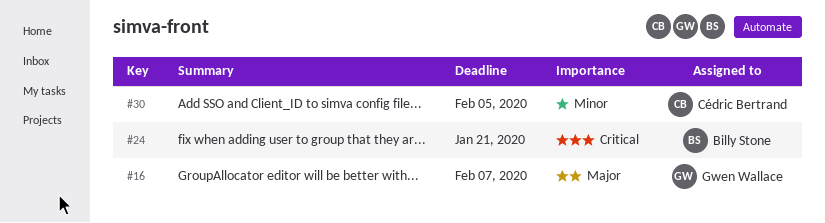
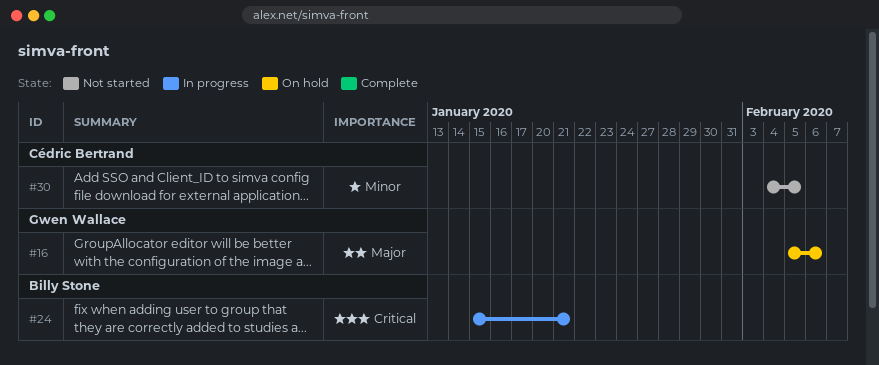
#16, due: Feb 7 -> Feb 6

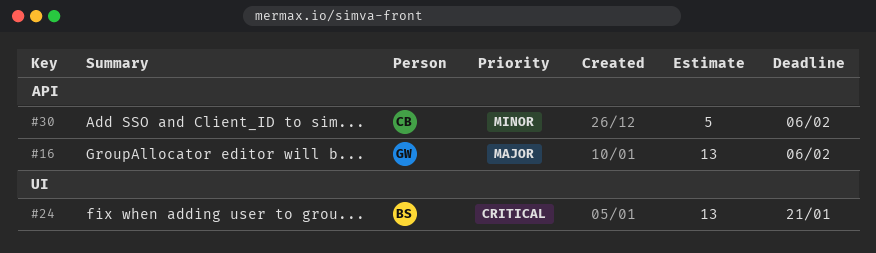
#30, due: Feb 5 -> Feb 6

